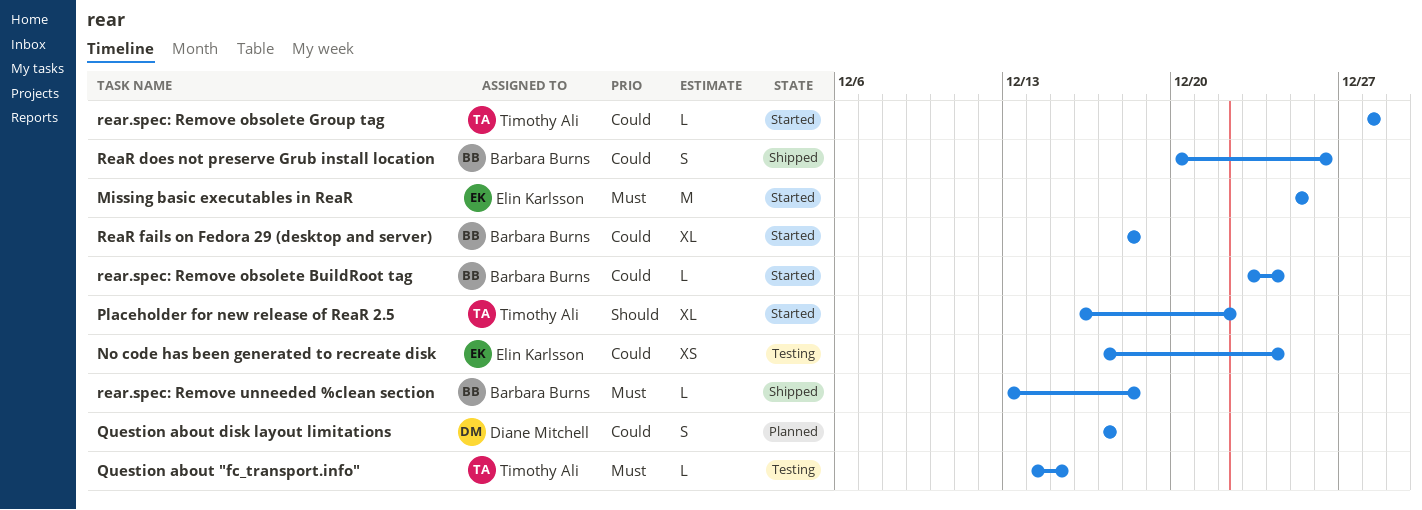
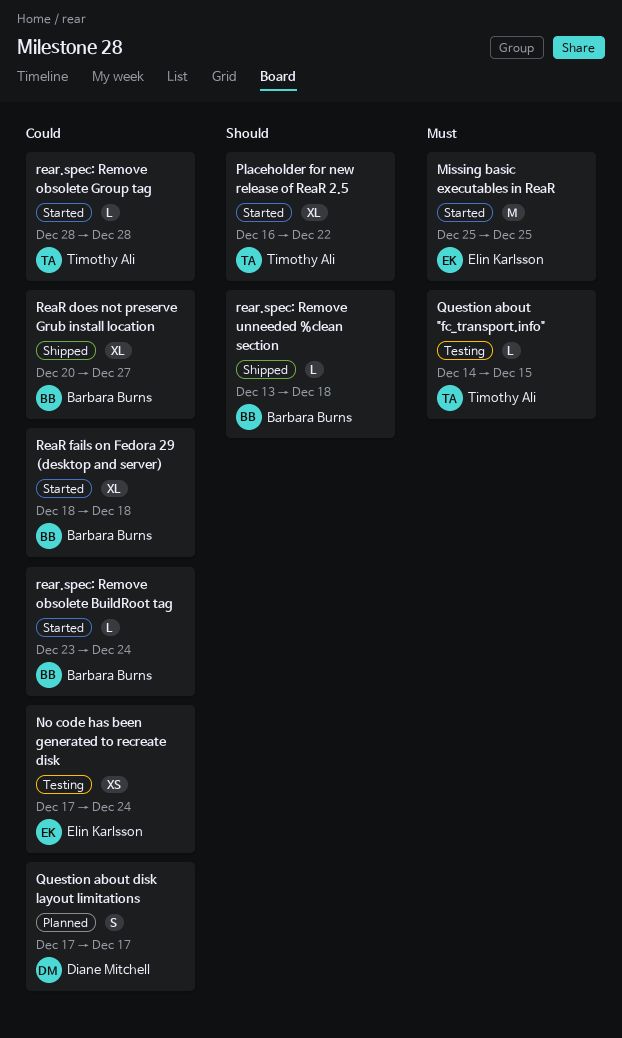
ReaR does not preserve Grub install location, estimate: S -> XL
ReaR does not preserve Grub install location, due: Dec 26 -> Dec 27
rear.spec: Remove unneeded %clean section, priority: Must -> Should

